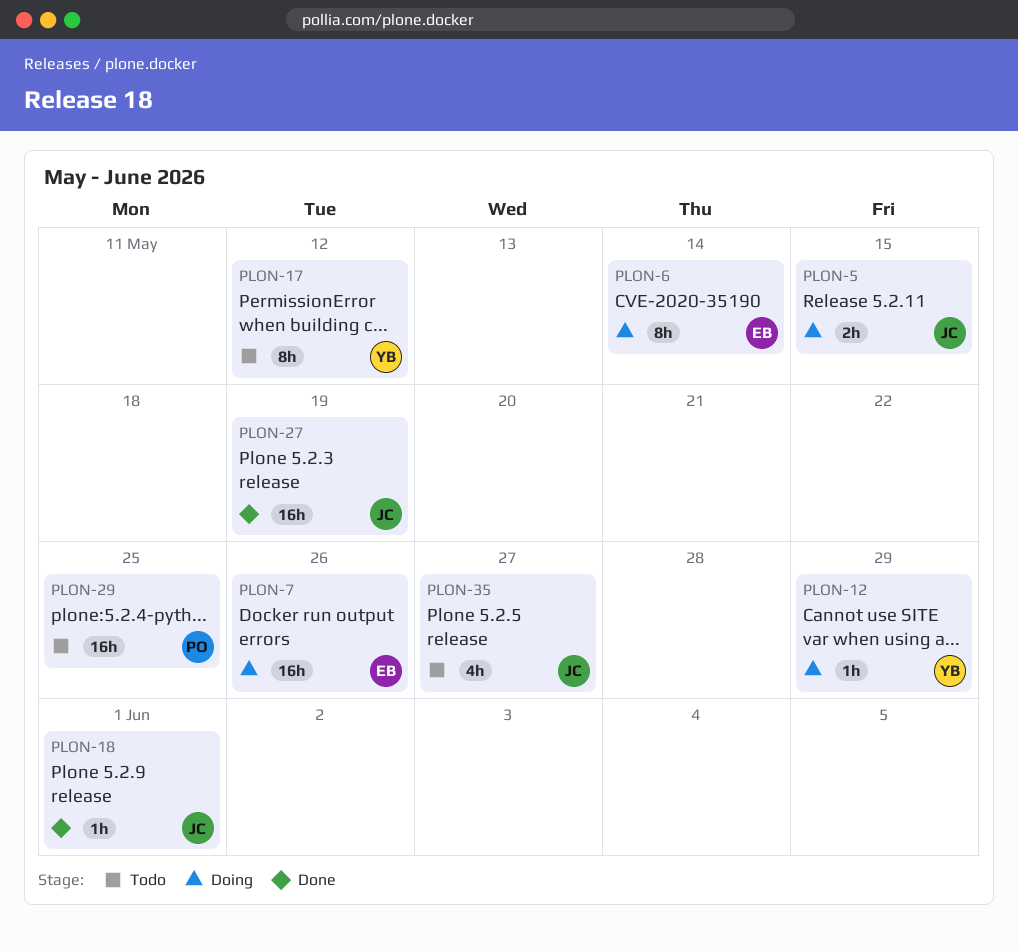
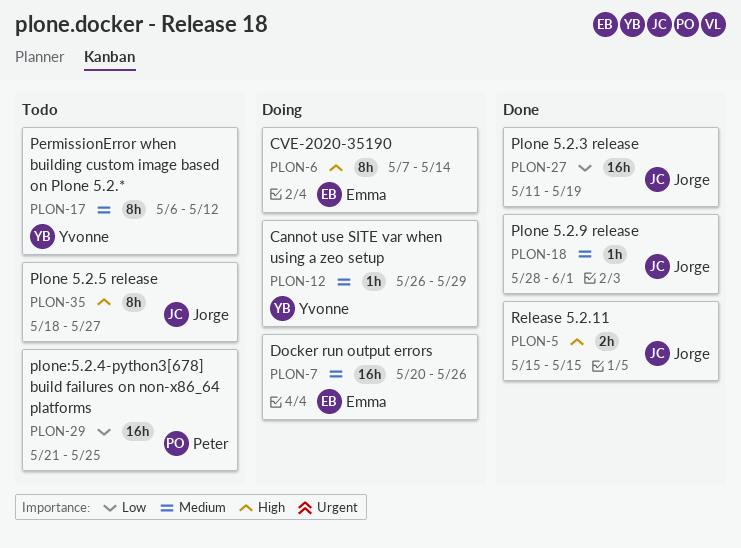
PLON-5, status: Doing -> Done
PLON-35, estimate: 4h -> 8h

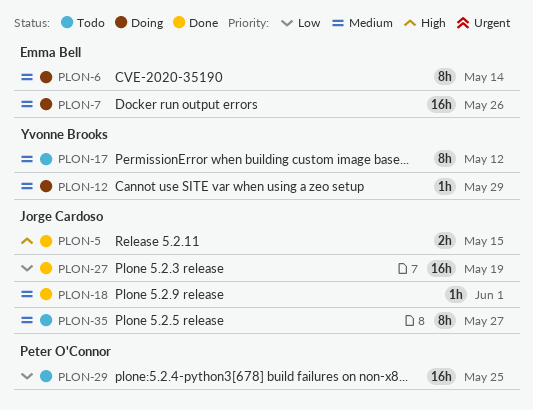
PLON-6, priority: High -> Medium
PLON-35, priority: High -> Medium

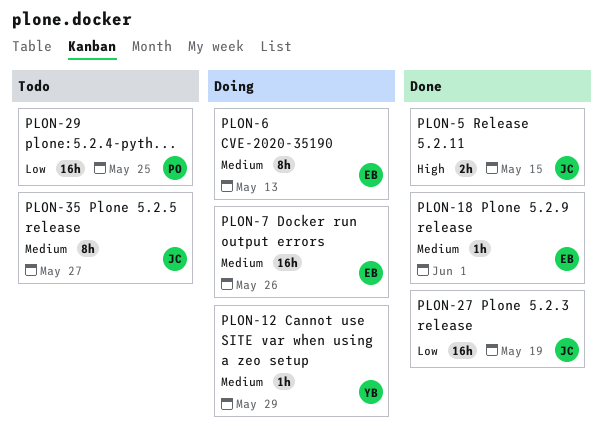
PLON-6, due: May 14 -> May 13
PLON-17: present -> none
PLON-18, owner: Jorge Cardoso -> Emma Bell

